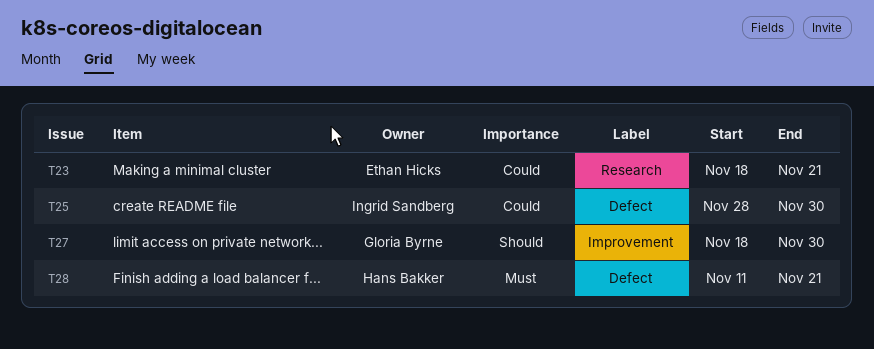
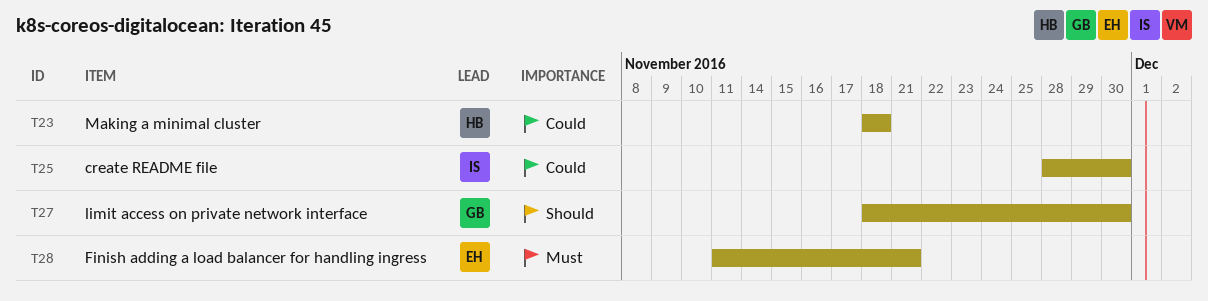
T23, owner: Ethan Hicks -> Hans Bakker
T23, due: Nov 21 -> Nov 18
T28, owner: Hans Bakker -> Ethan Hicks

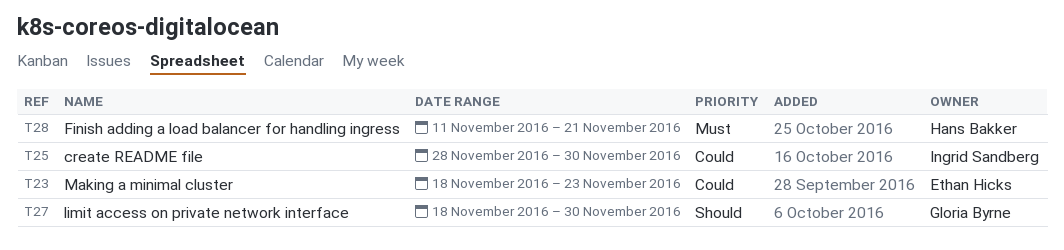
T23, owner: Hans Bakker -> Ethan Hicks
T23, due: Nov 18 -> Nov 23
T28, owner: Ethan Hicks -> Hans Bakker

